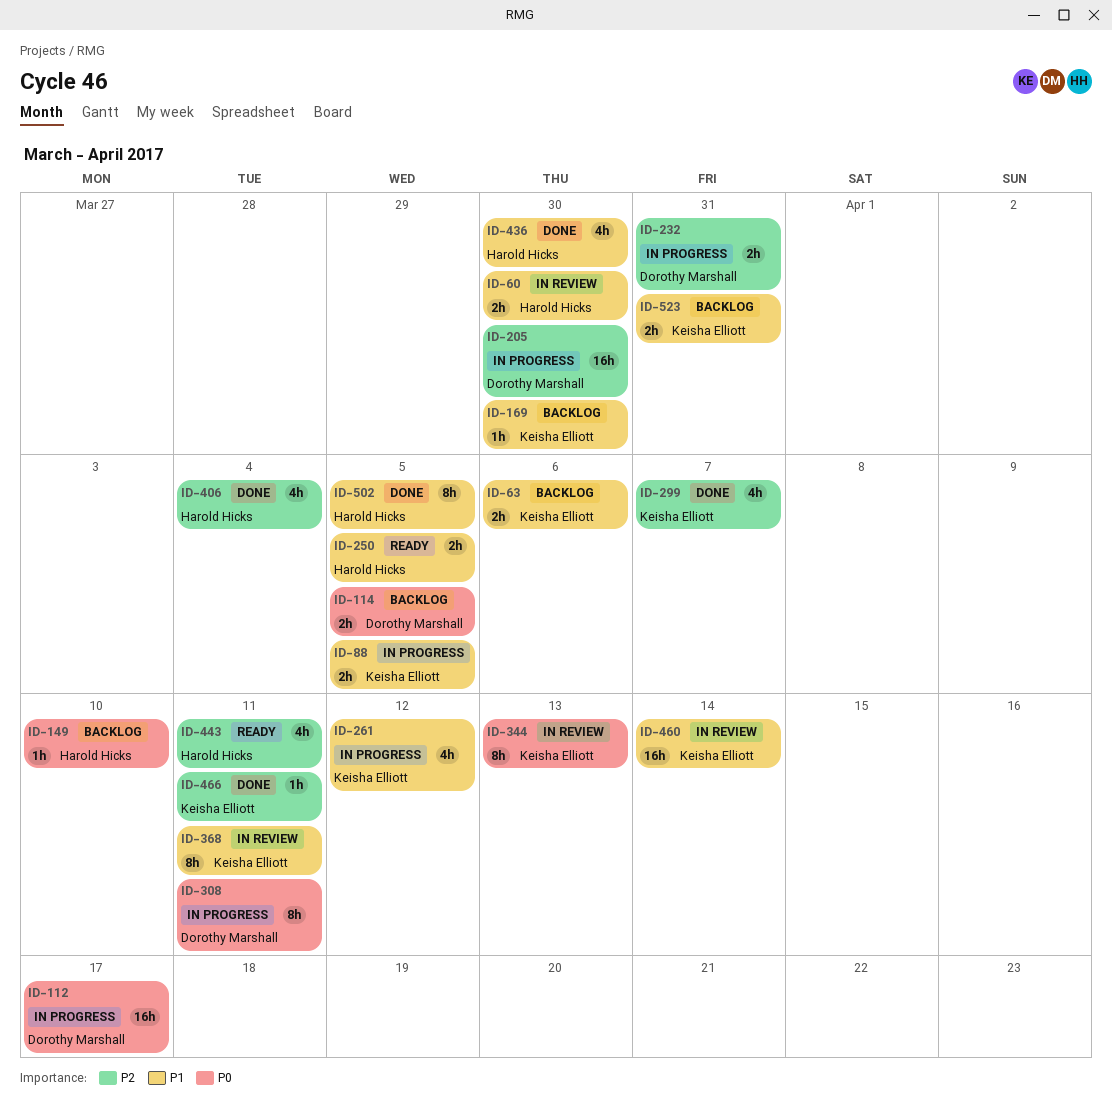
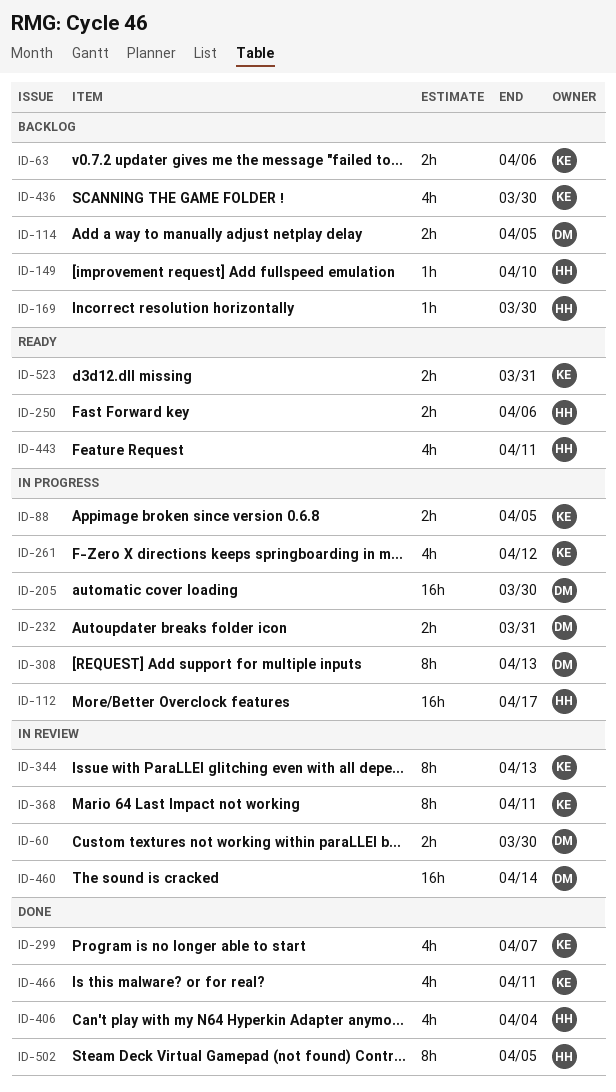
ID-60, owner: Harold Hicks -> Dorothy Marshall
ID-112, owner: Dorothy Marshall -> Harold Hicks
ID-169, owner: Keisha Elliott -> Harold Hicks
ID-250, due: Apr 5 -> Apr 6
ID-308, due: Apr 11 -> Apr 13
ID-436, status: Done -> Backlog
ID-436, owner: Harold Hicks -> Keisha Elliott
ID-460, owner: Keisha Elliott -> Dorothy Marshall
ID-466, estimate: 1h -> 4h
ID-523, status: Backlog -> Ready

